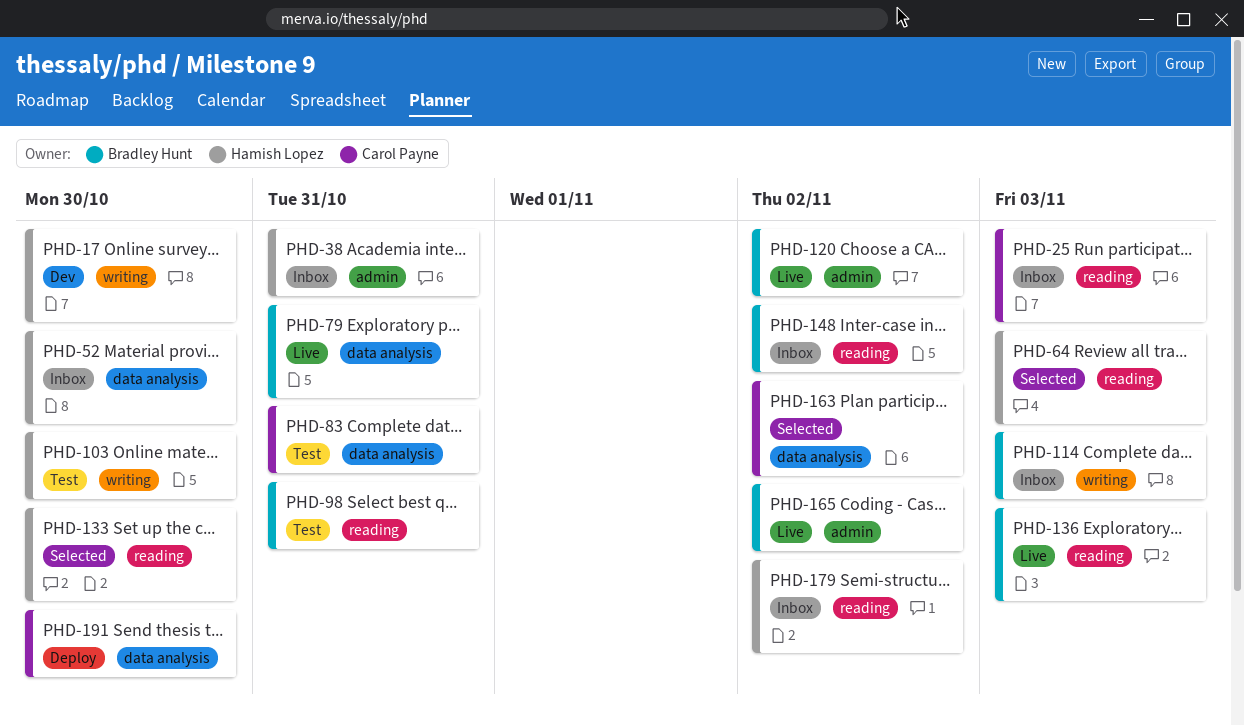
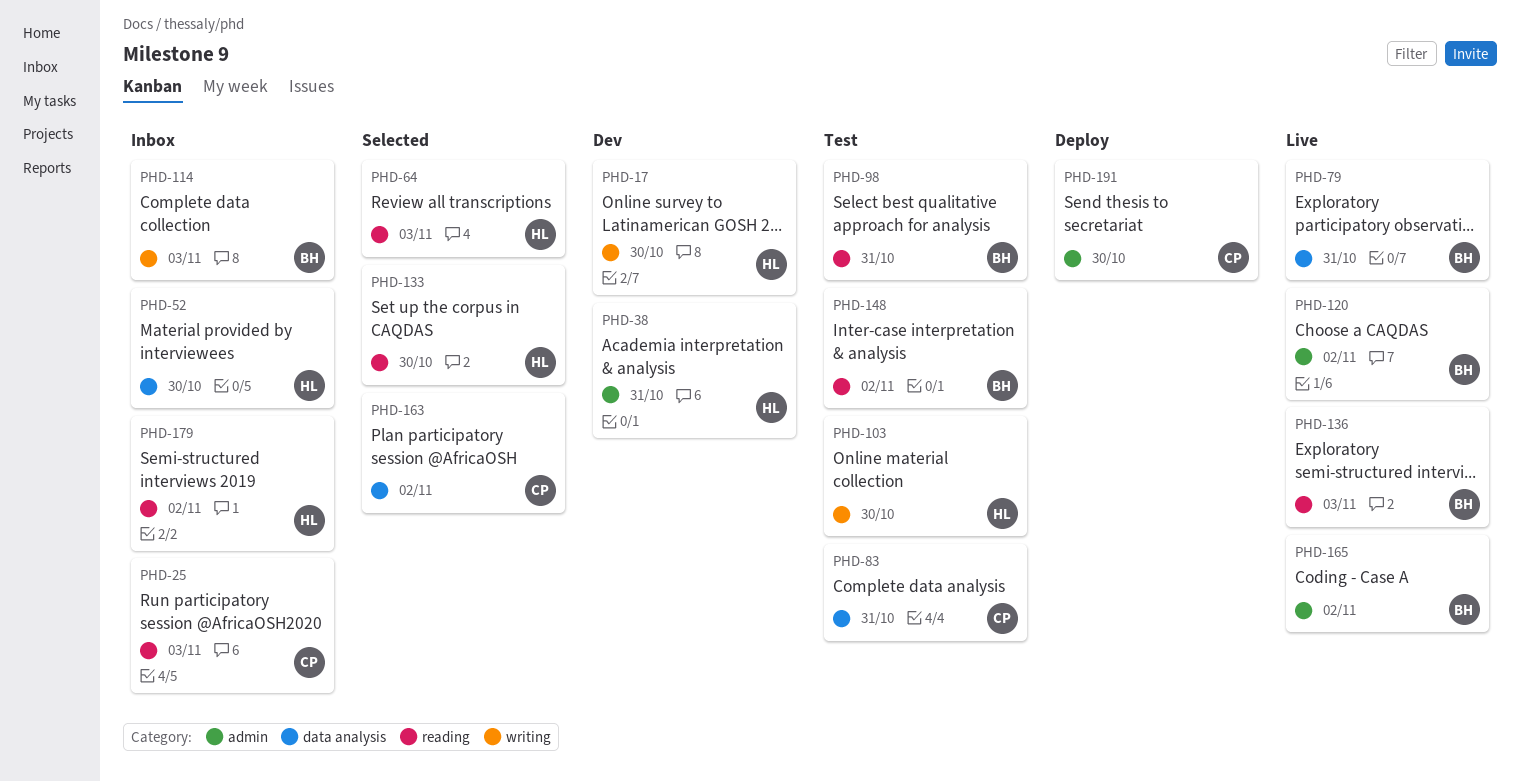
PHD-38, status: Inbox -> Dev
PHD-148, status: Inbox -> Test
PHD-191, label: data analysis -> admin

